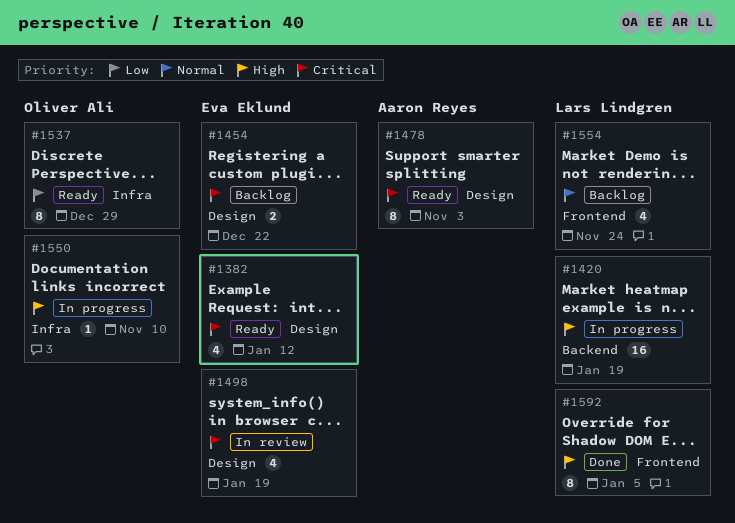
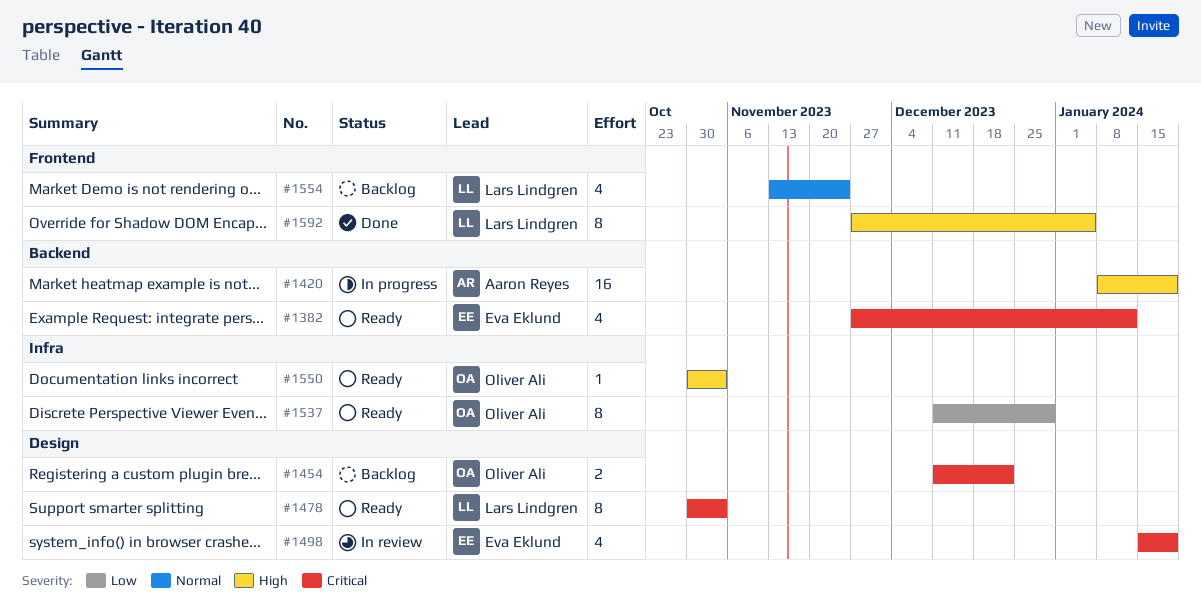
#1382, label: Design -> Backend
#1420, owner: Lars Lindgren -> Aaron Reyes
#1454, owner: Eva Eklund -> Oliver Ali
#1478, owner: Aaron Reyes -> Lars Lindgren
#1550, status: In progress -> Ready
#1550, due: Nov 10 -> Nov 3

